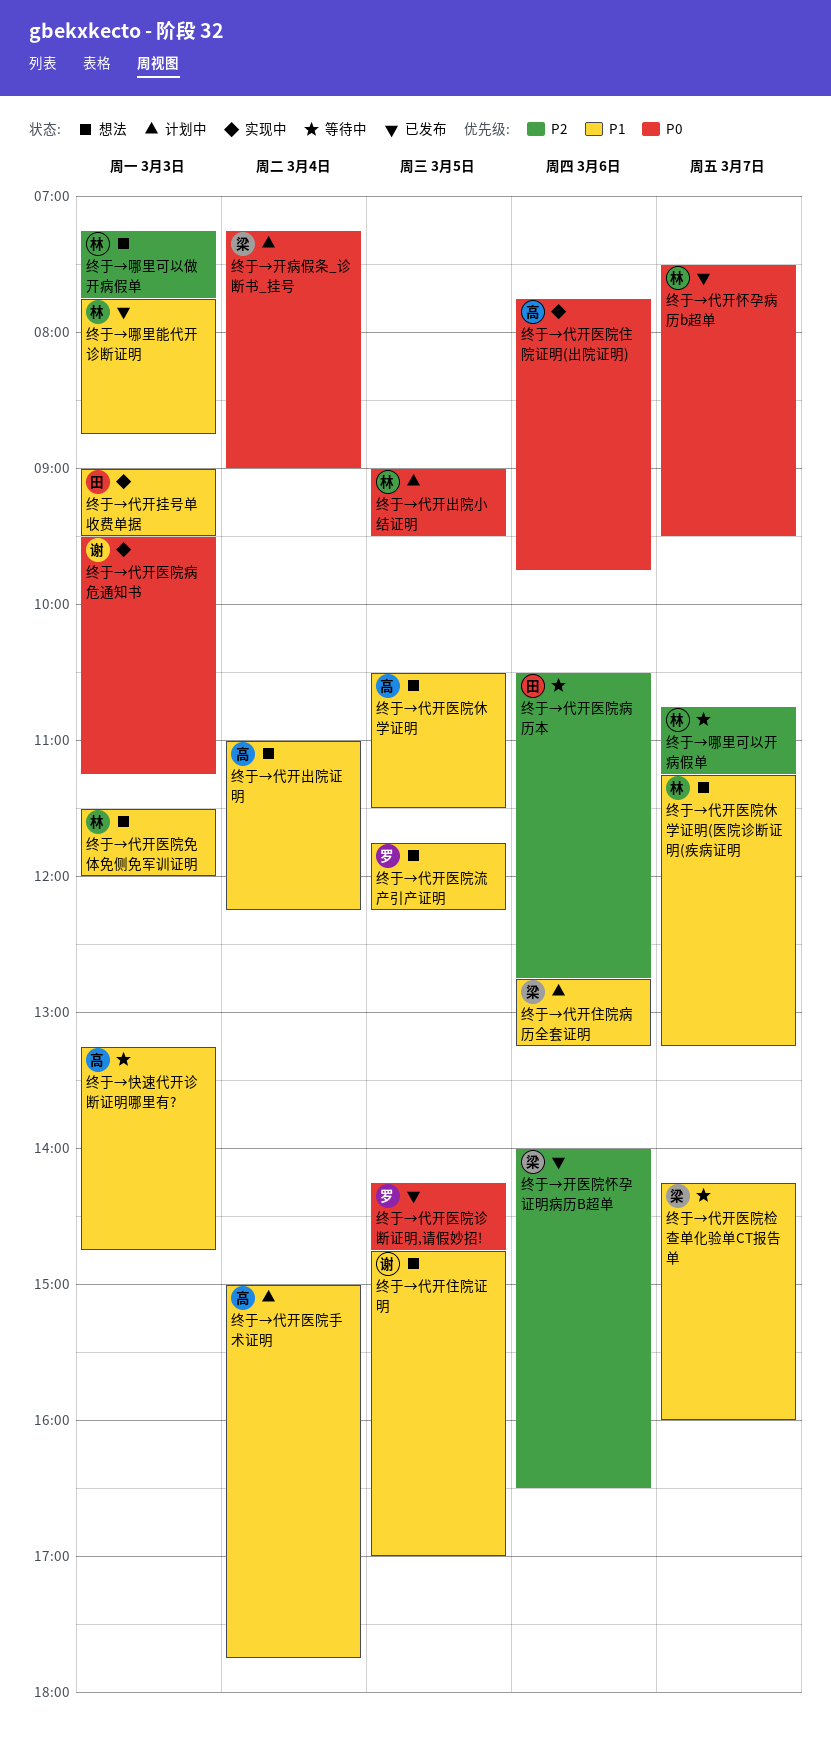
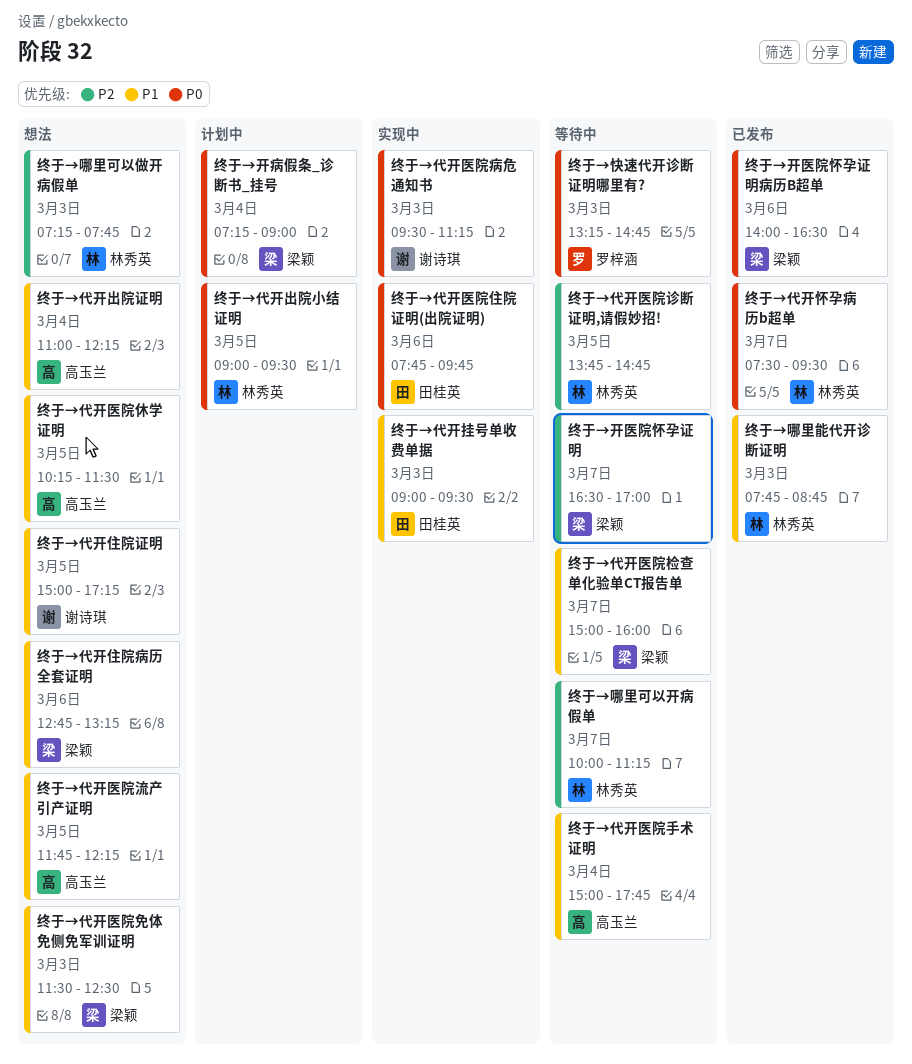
终于→代开住院病历全套证明, status: 计划中 -> 想法
终于→代开住院证明, begins: 14:45 -> 15:00
终于→代开住院证明, ends: 17:00 -> 17:15
终于→代开医院休学证明, begins: 10:30 -> 10:15
终于→代开医院休学证明(医院诊断证明(疾病证明: present -> none
终于→代开医院住院证明(出院证明), owner: 高玉兰 -> 田桂英
终于→代开医院免体免侧免军训证明, owner: 林秀英 -> 梁颖
终于→代开医院免体免侧免军训证明, ends: 12:00 -> 12:30
终于→代开医院手术证明, status: 计划中 -> 等待中
终于→代开医院检查单化验单CT报告单, begins: 14:15 -> 15:00
终于→代开医院流产引产证明, owner: 罗梓涵 -> 高玉兰
终于→代开医院病历本: present -> none
终于→代开医院诊断证明,请假妙招!, status: 已发布 -> 等待中
终于→代开医院诊断证明,请假妙招!, owner: 罗梓涵 -> 林秀英
终于→代开医院诊断证明,请假妙招!, priority: P0 -> P2
终于→代开医院诊断证明,请假妙招!, begins: 14:15 -> 13:45
终于→哪里可以开病假单, begins: 10:45 -> 10:00
终于→开医院怀孕证明: none -> present
终于→开医院怀孕证明病历B超单, priority: P2 -> P0
终于→快速代开诊断证明哪里有?, owner: 高玉兰 -> 罗梓涵
终于→快速代开诊断证明哪里有?, priority: P1 -> P0

